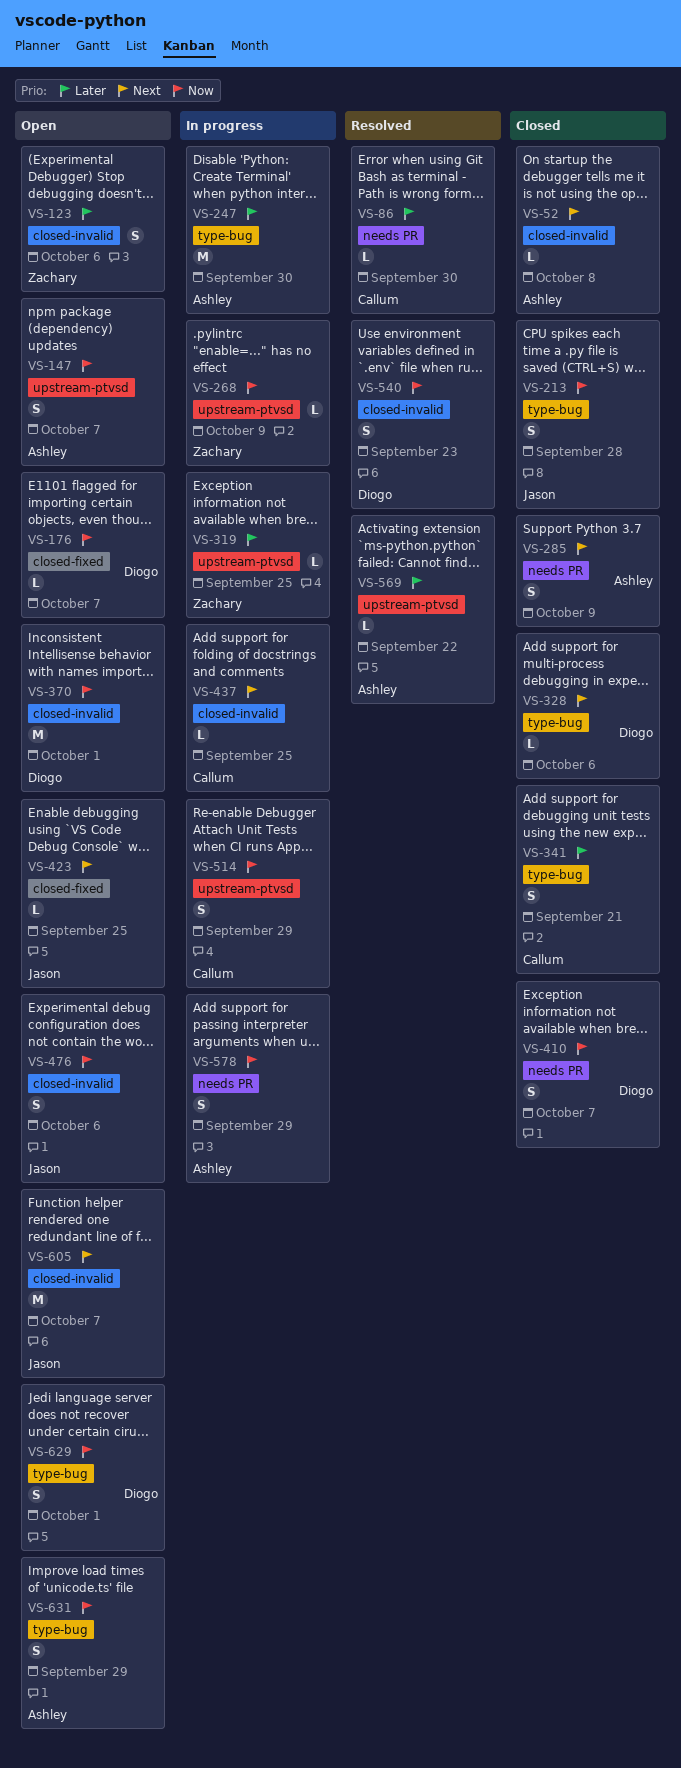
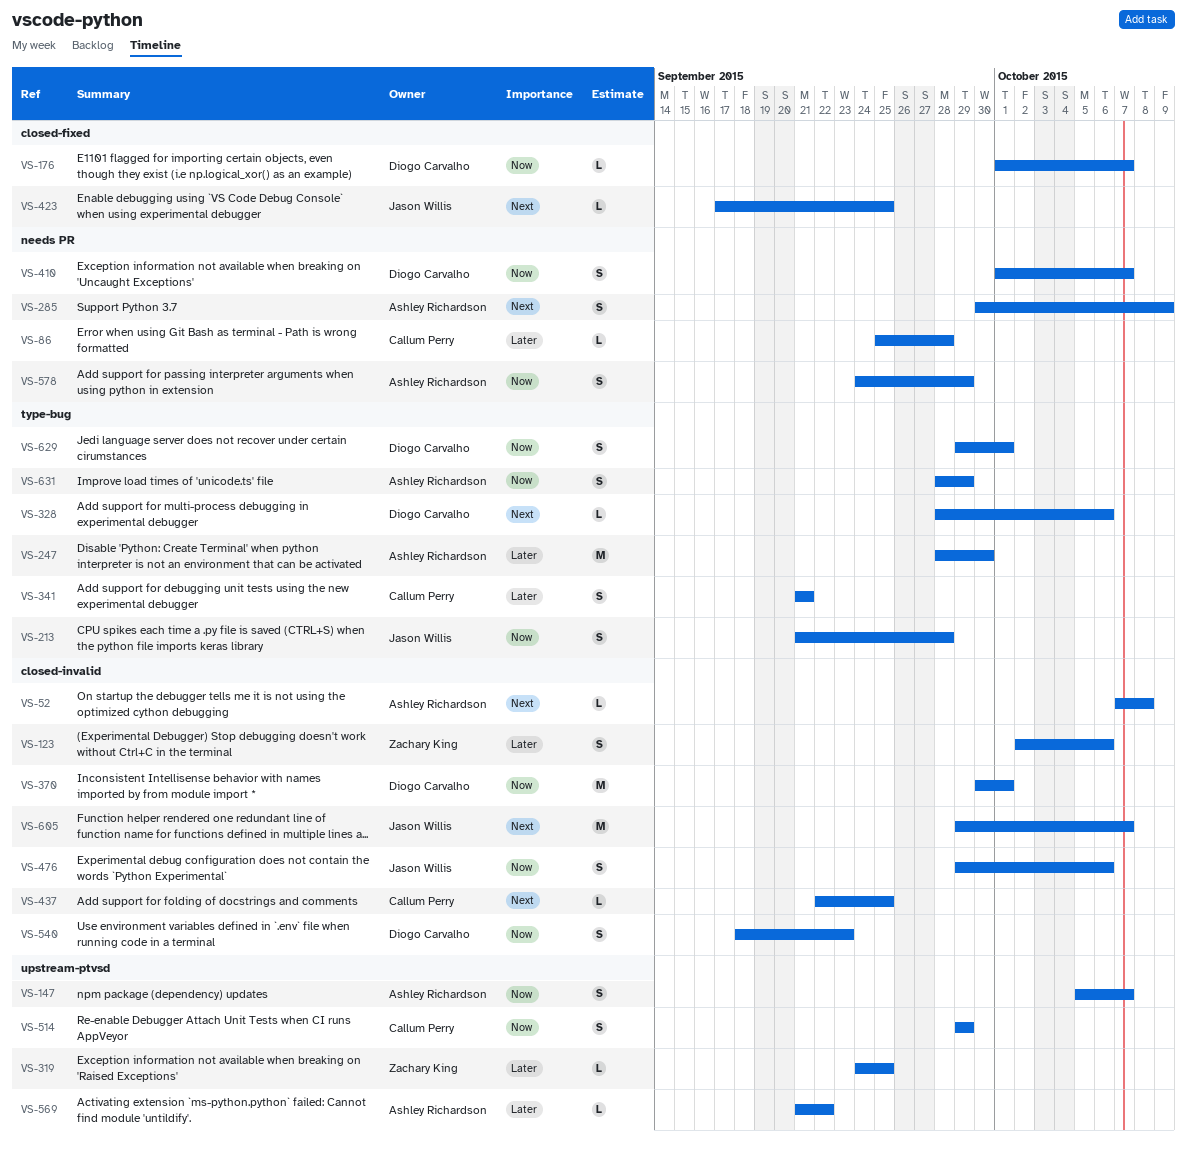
VS-86, due: Sep 30 -> Sep 28
VS-268: present -> none

